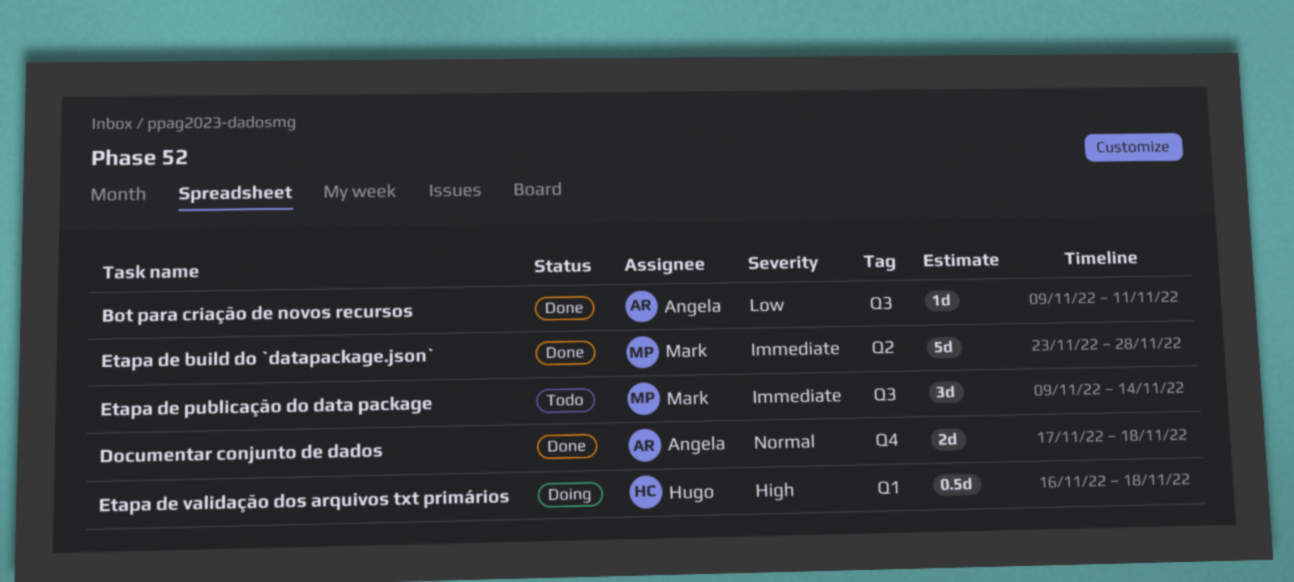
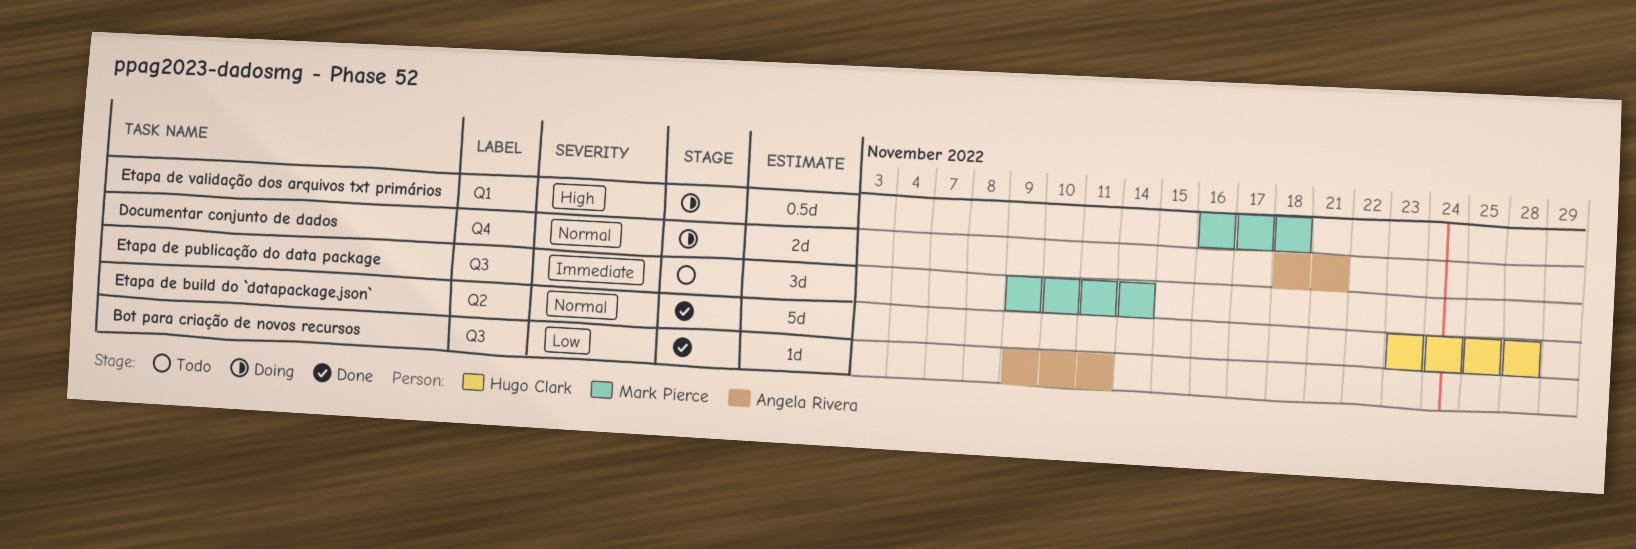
Documentar conjunto de dados, status: Done -> Doing
Documentar conjunto de dados, start: Nov 17 -> Nov 18
Documentar conjunto de dados, due: Nov 18 -> Nov 21
Etapa de build do `datapackage.json`, owner: Mark Pierce -> Hugo Clark
Etapa de build do `datapackage.json`, priority: Immediate -> Normal
Etapa de validação dos arquivos txt primários, owner: Hugo Clark -> Mark Pierce

